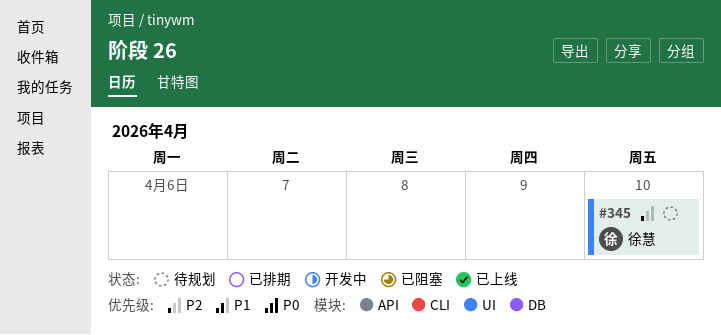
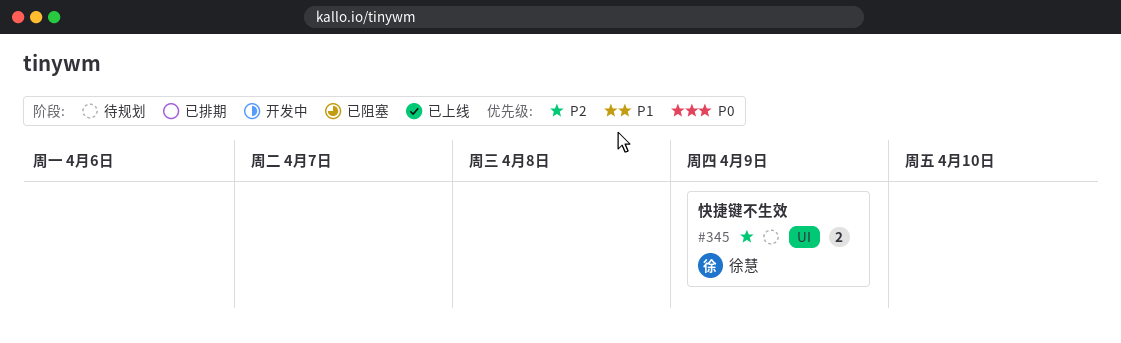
#345, due: Apr 10 -> Apr 9

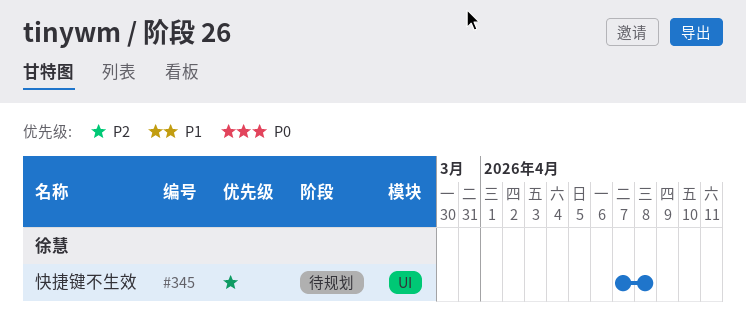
#345, due: Apr 9 -> Apr 8

